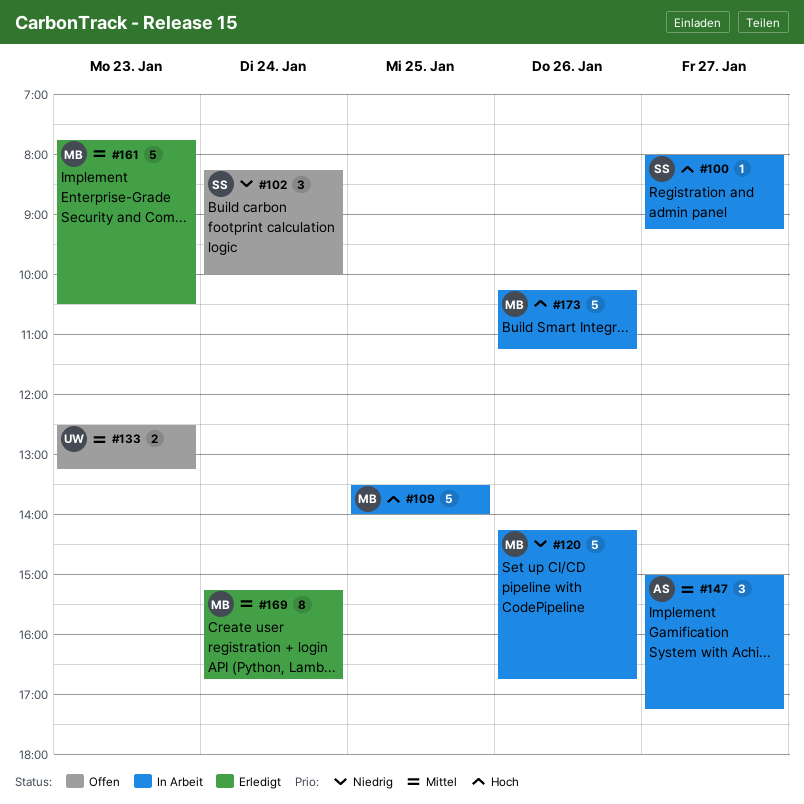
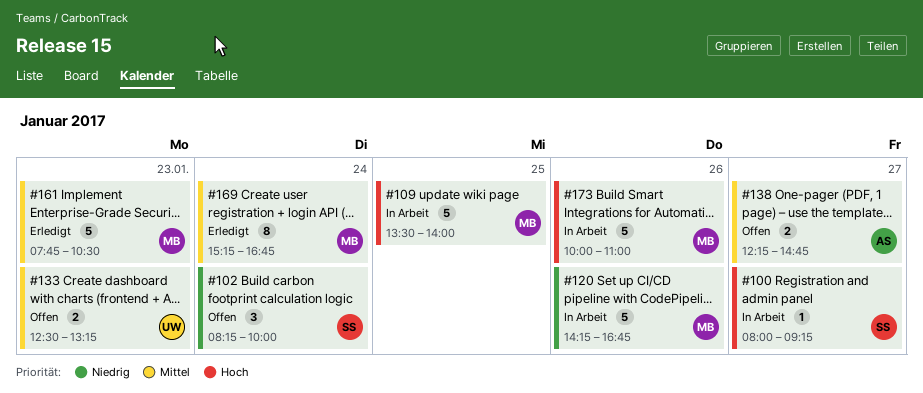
#138: none -> present
#147: present -> none
#173, begins: 10:15 -> 10:00
#173, ends: 11:15 -> 11:00

